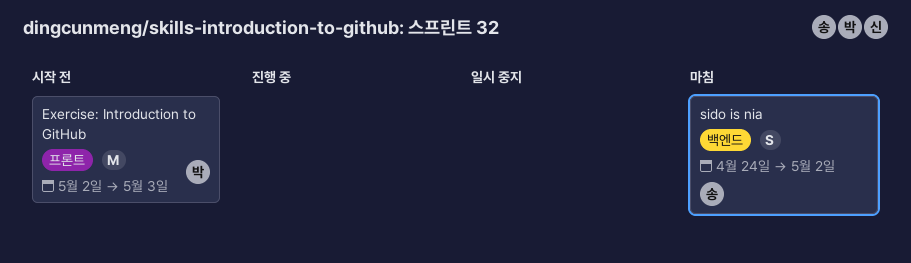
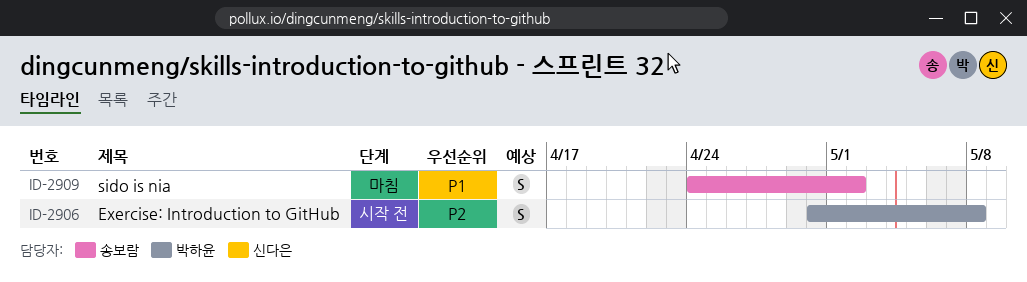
Exercise: Introduction to GitHub, estimate: M -> S
Exercise: Introduction to GitHub, start: May 2 -> Apr 30
Exercise: Introduction to GitHub, due: May 3 -> May 8

